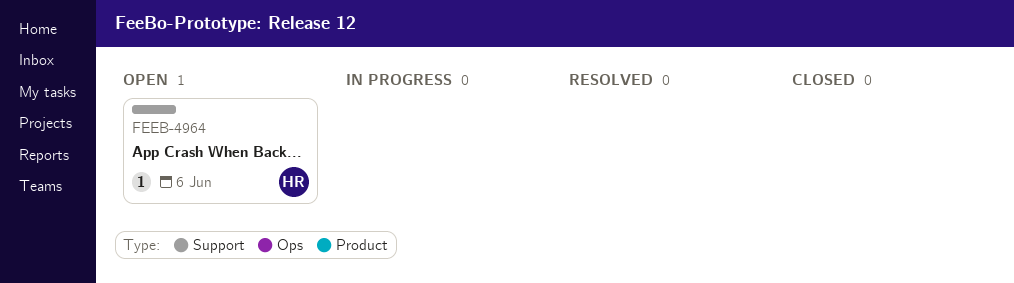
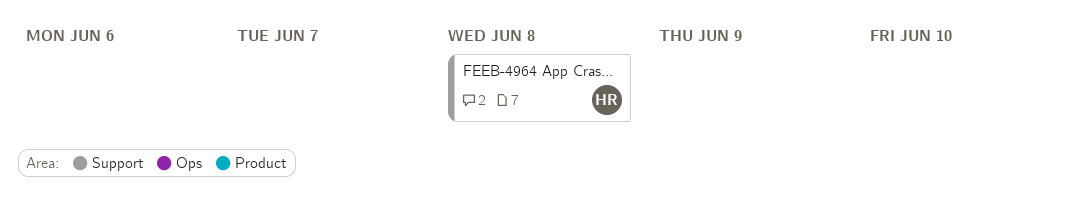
FEEB-4964, due: Jun 6 -> Jun 8

